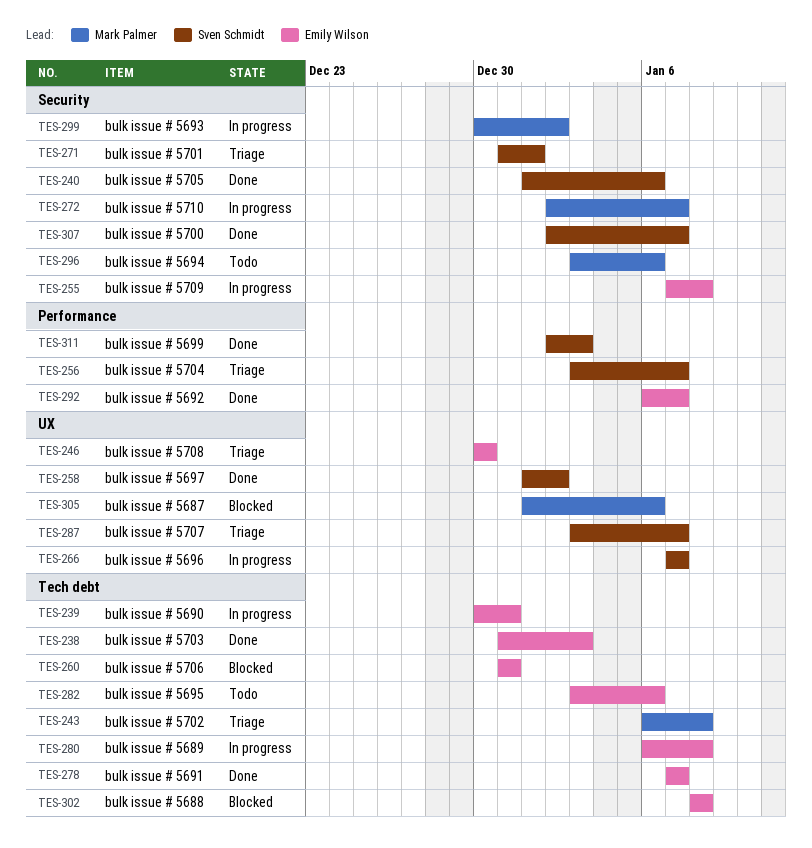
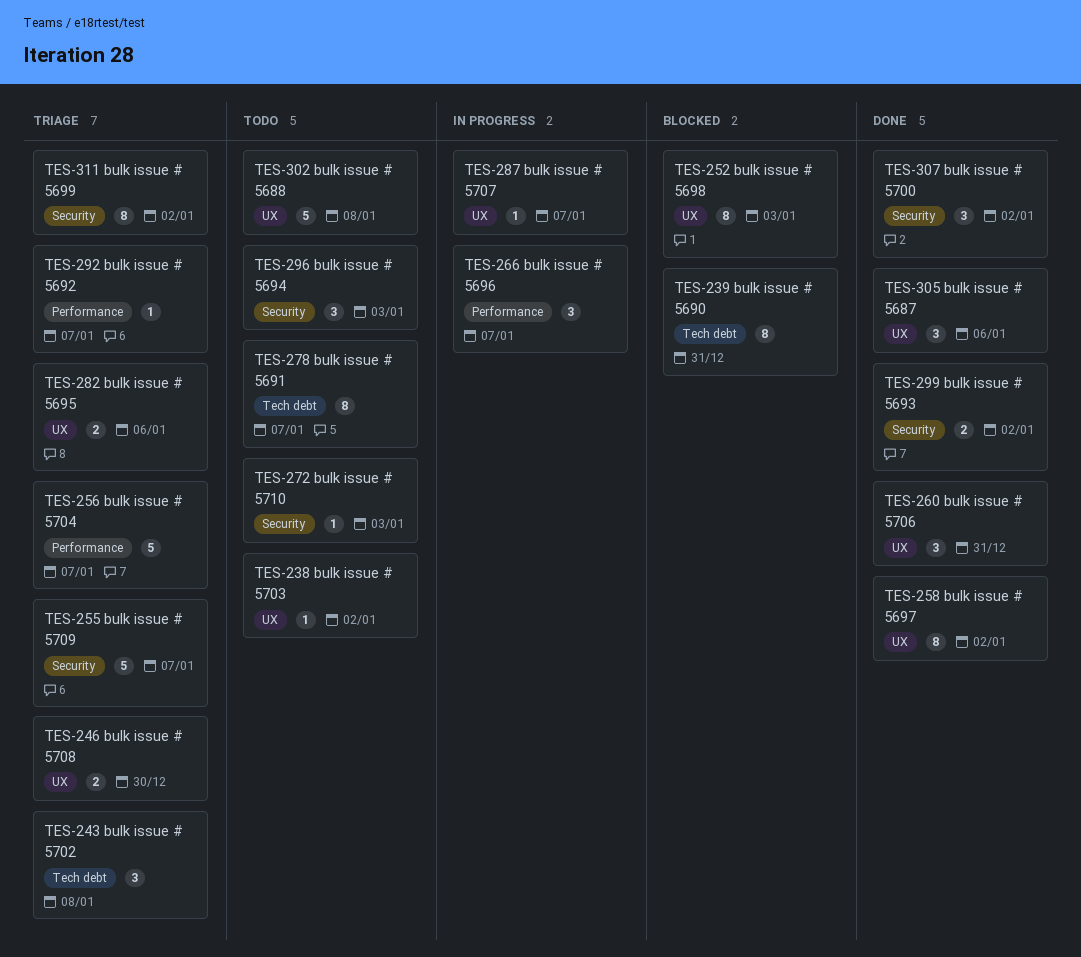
TES-238, status: Done -> Todo
TES-238, label: Tech debt -> UX
TES-238, due: Jan 3 -> Jan 2
TES-239, status: In progress -> Blocked
TES-240: present -> none
TES-252: none -> present
TES-255, status: In progress -> Triage
TES-255, due: Jan 8 -> Jan 7
TES-260, status: Blocked -> Done
TES-260, label: Tech debt -> UX
TES-266, label: UX -> Performance
TES-271: present -> none
TES-272, status: In progress -> Todo
TES-272, due: Jan 7 -> Jan 3
TES-278, status: Done -> Todo
TES-280: present -> none
TES-282, status: Todo -> Triage
TES-282, label: Tech debt -> UX
TES-287, status: Triage -> In progress
TES-292, status: Done -> Triage
TES-296, due: Jan 6 -> Jan 3
TES-299, status: In progress -> Done
TES-302, status: Blocked -> Todo
TES-302, label: Tech debt -> UX
TES-305, status: Blocked -> Done
TES-307, due: Jan 7 -> Jan 2
TES-311, status: Done -> Triage
TES-311, label: Performance -> Security
TES-311, due: Jan 3 -> Jan 2

